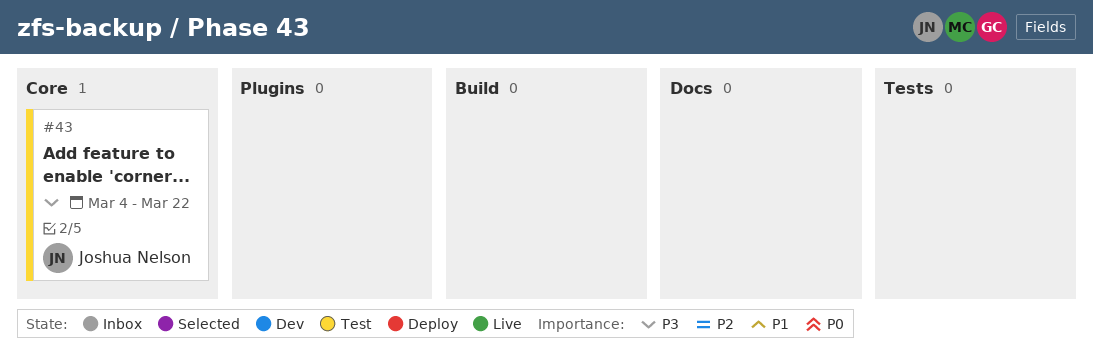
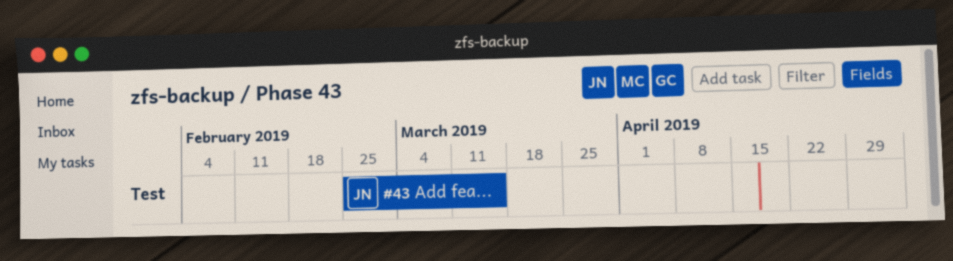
#43, start: Mar 4 -> Feb 25
#43, due: Mar 22 -> Mar 15

